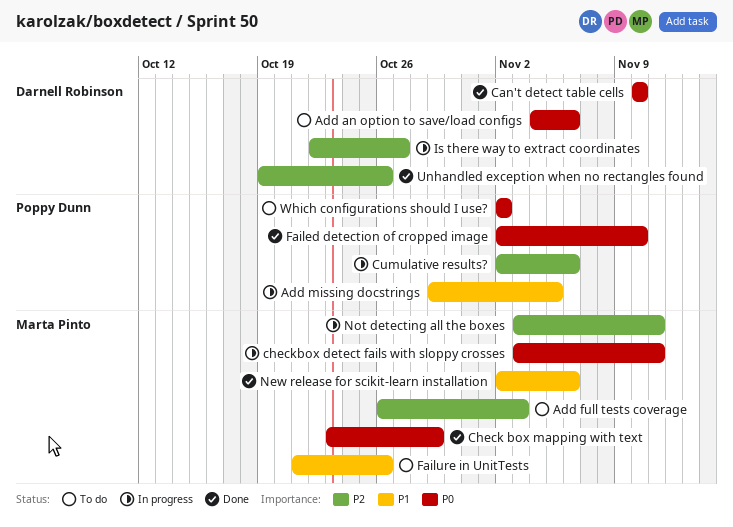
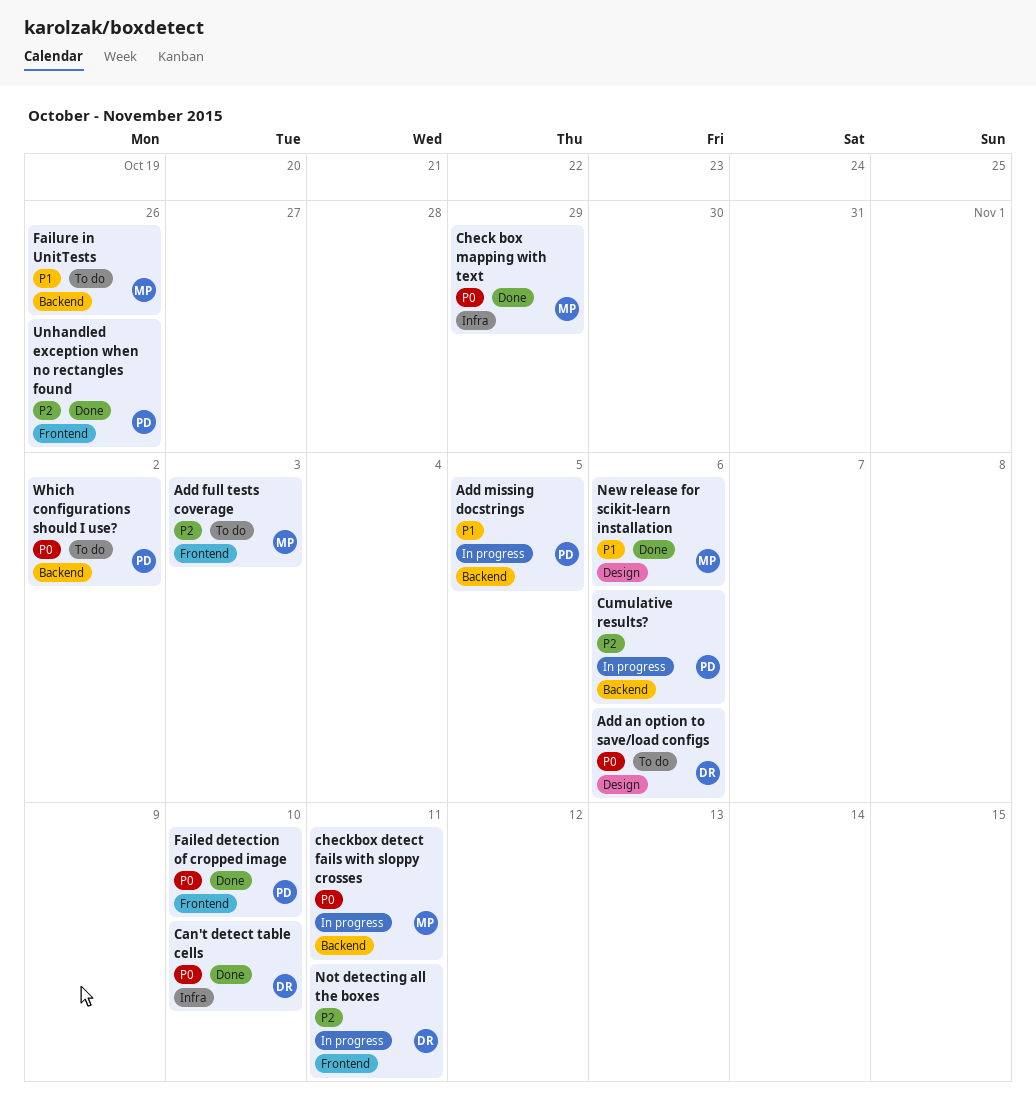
Is there way to extract coordinates: present -> none
Not detecting all the boxes, owner: Marta Pinto -> Darnell Robinson
Unhandled exception when no rectangles found, owner: Darnell Robinson -> Poppy Dunn

